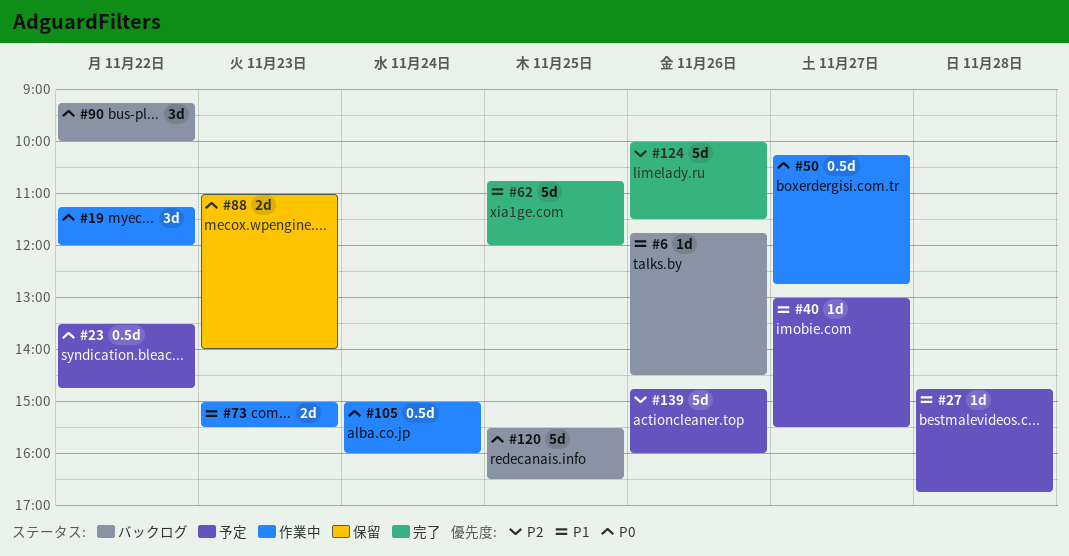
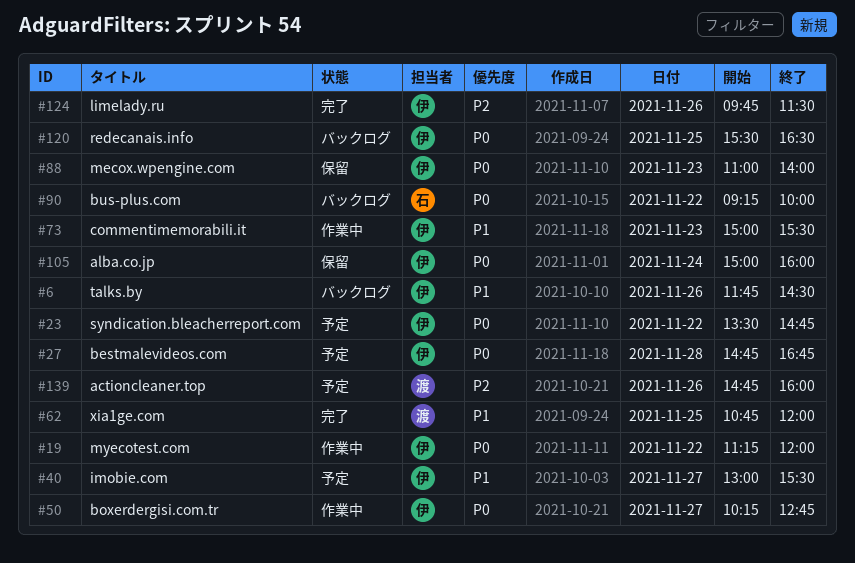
#27, priority: P1 -> P0
#105, status: 作業中 -> 保留
#124, begins: 10:00 -> 09:45

